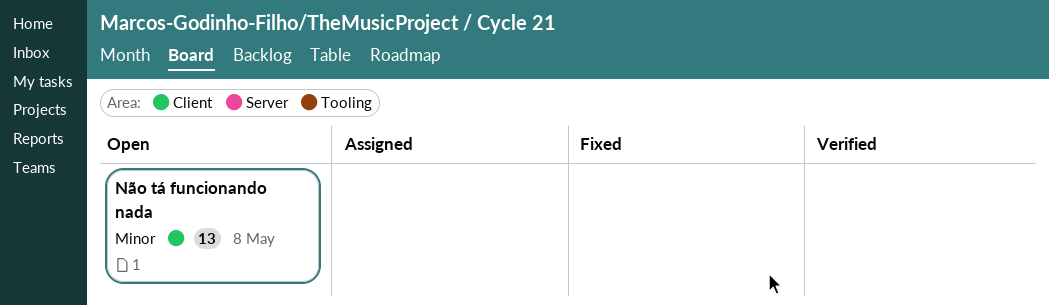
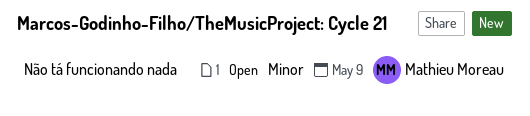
Não tá funcionando nada, due: May 8 -> May 9

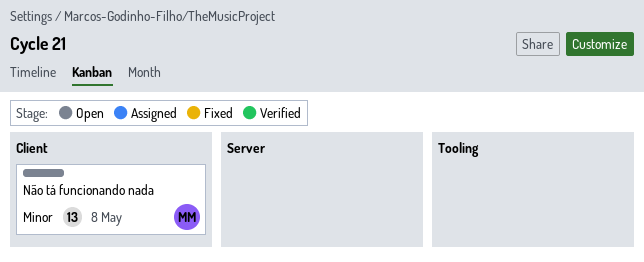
Não tá funcionando nada, due: May 9 -> May 8

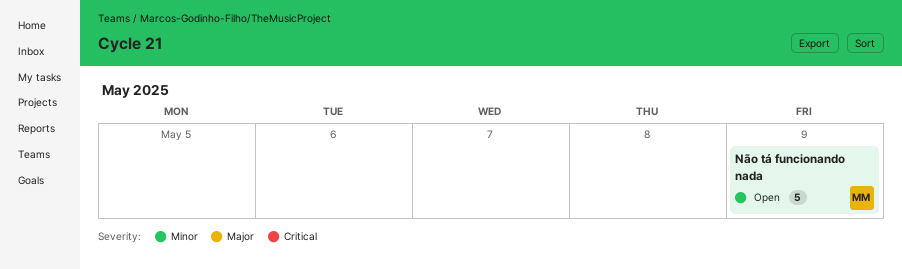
Não tá funcionando nada, estimate: 13 -> 5
Não tá funcionando nada, due: May 8 -> May 9

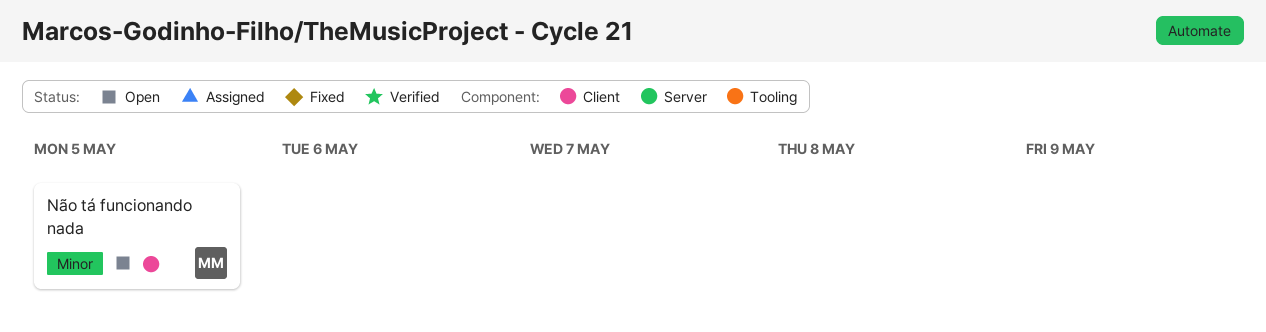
Não tá funcionando nada, due: May 9 -> May 5

